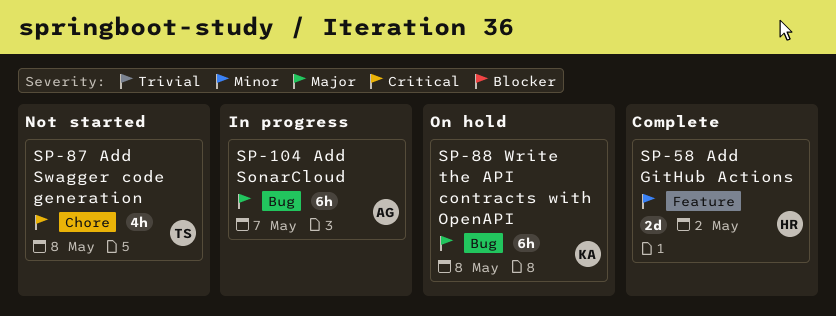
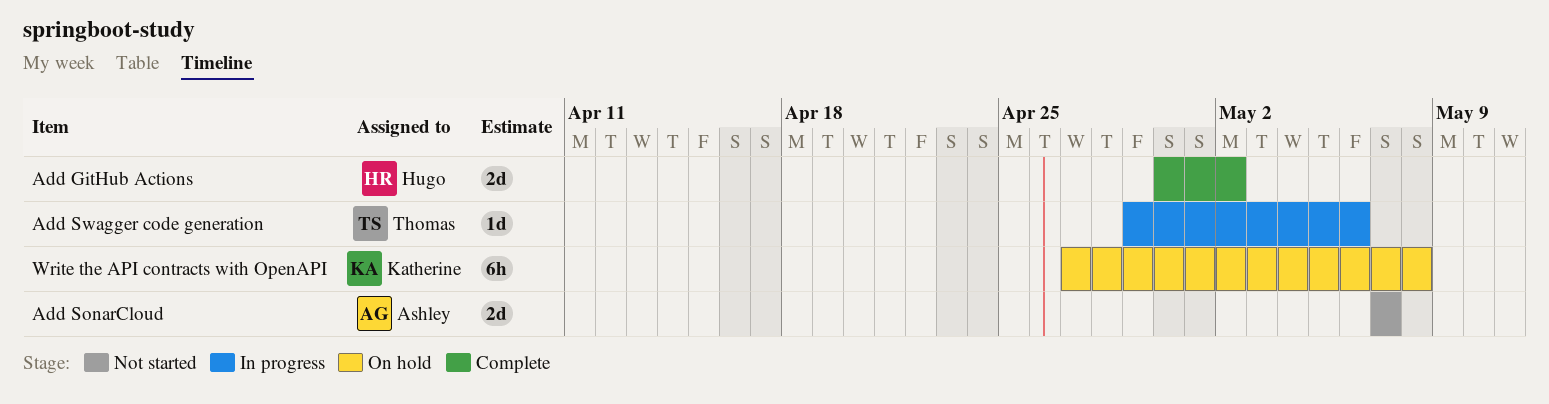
Add SonarCloud, status: In progress -> Not started
Add SonarCloud, estimate: 6h -> 2d
Add Swagger code generation, status: Not started -> In progress
Add Swagger code generation, estimate: 4h -> 1d
Add Swagger code generation, due: May 8 -> May 6

